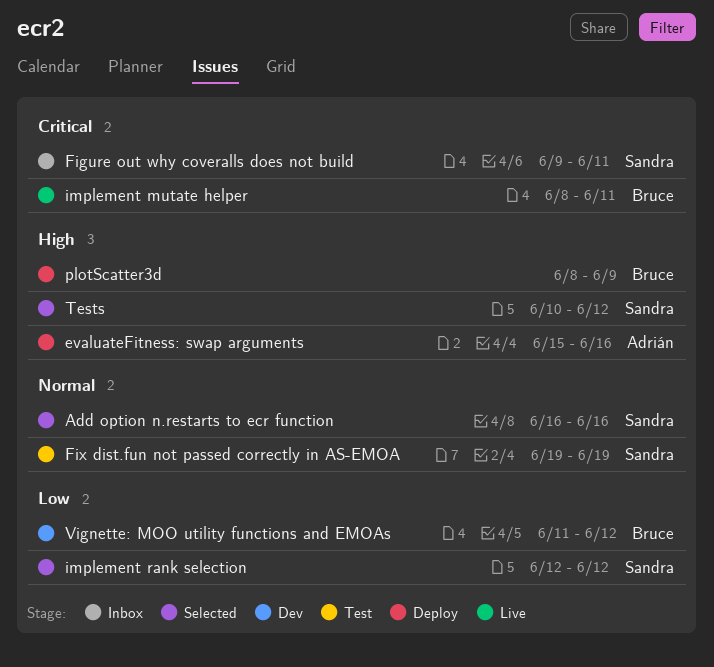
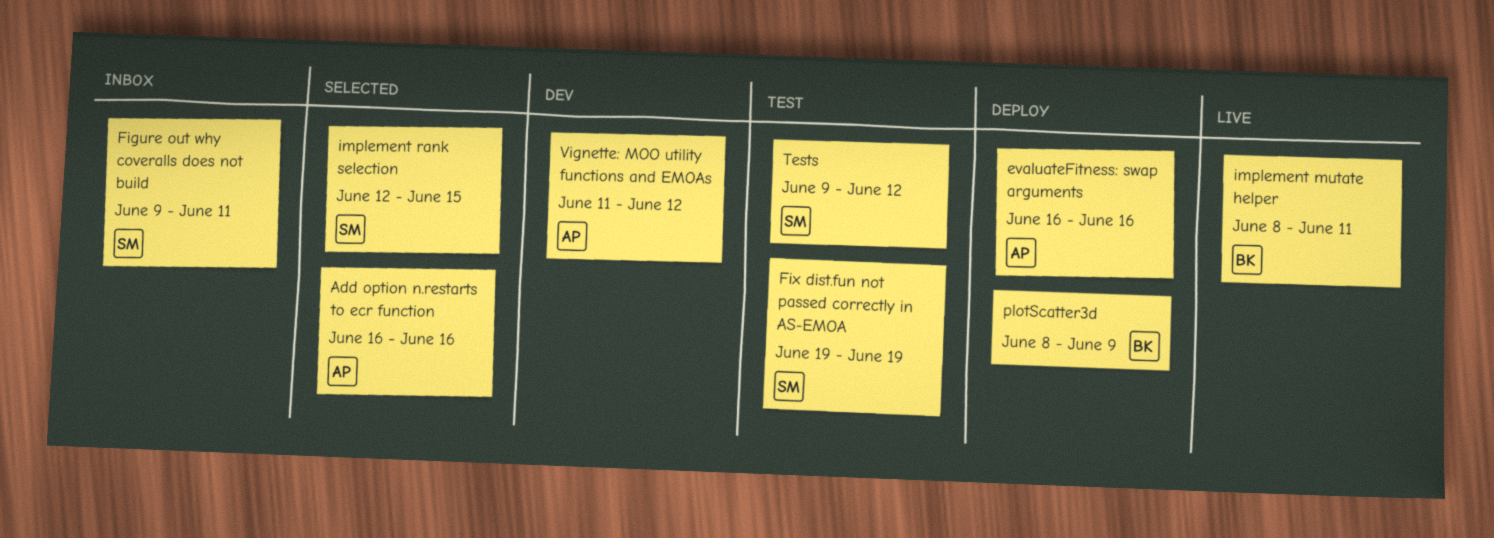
Add option n.restarts to ecr function, owner: Sandra -> Adrián
evaluateFitness: swap arguments, start: Jun 15 -> Jun 16
implement rank selection, due: Jun 12 -> Jun 15
Tests, status: Selected -> Test
Tests, start: Jun 10 -> Jun 9
Vignette: MOO utility functions and EMOAs, owner: Bruce -> Adrián

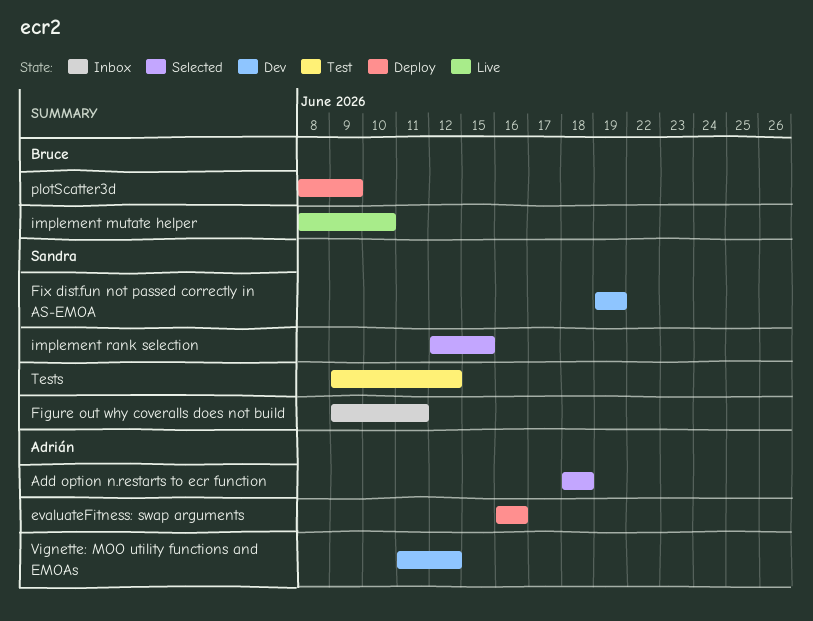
Add option n.restarts to ecr function, start: Jun 16 -> Jun 18
Add option n.restarts to ecr function, due: Jun 16 -> Jun 18
Fix dist.fun not passed correctly in AS-EMOA, status: Test -> Dev
implement mutate helper, due: Jun 11 -> Jun 10

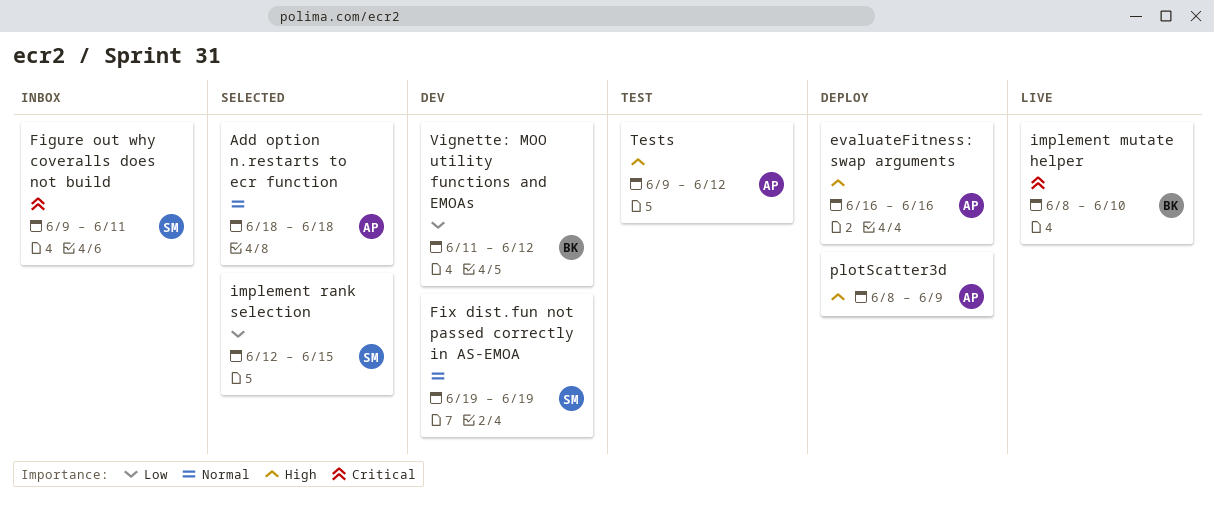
plotScatter3d, owner: Bruce -> Adrián
Tests, owner: Sandra -> Adrián
Vignette: MOO utility functions and EMOAs, owner: Adrián -> Bruce

